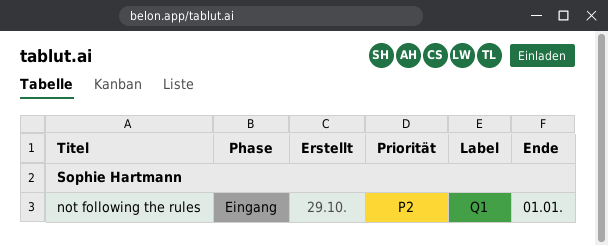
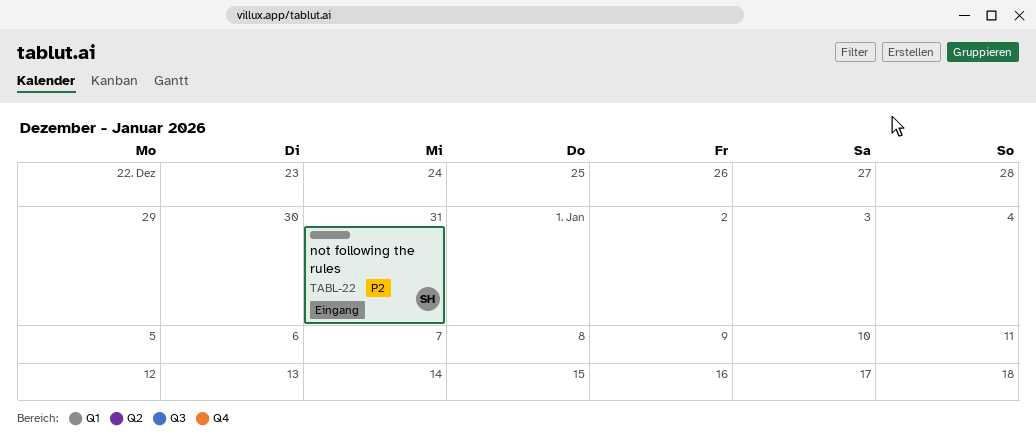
not following the rules, due: Jan 1 -> Dec 31

